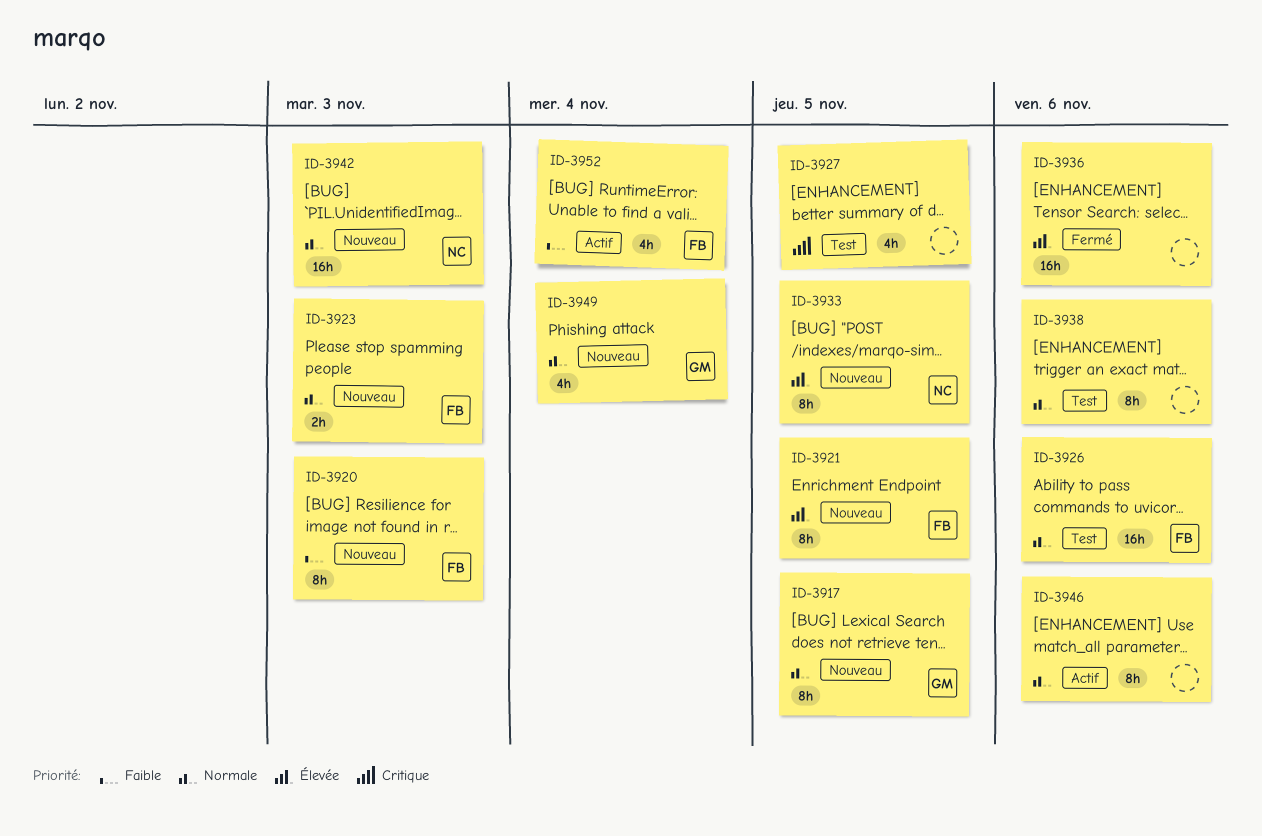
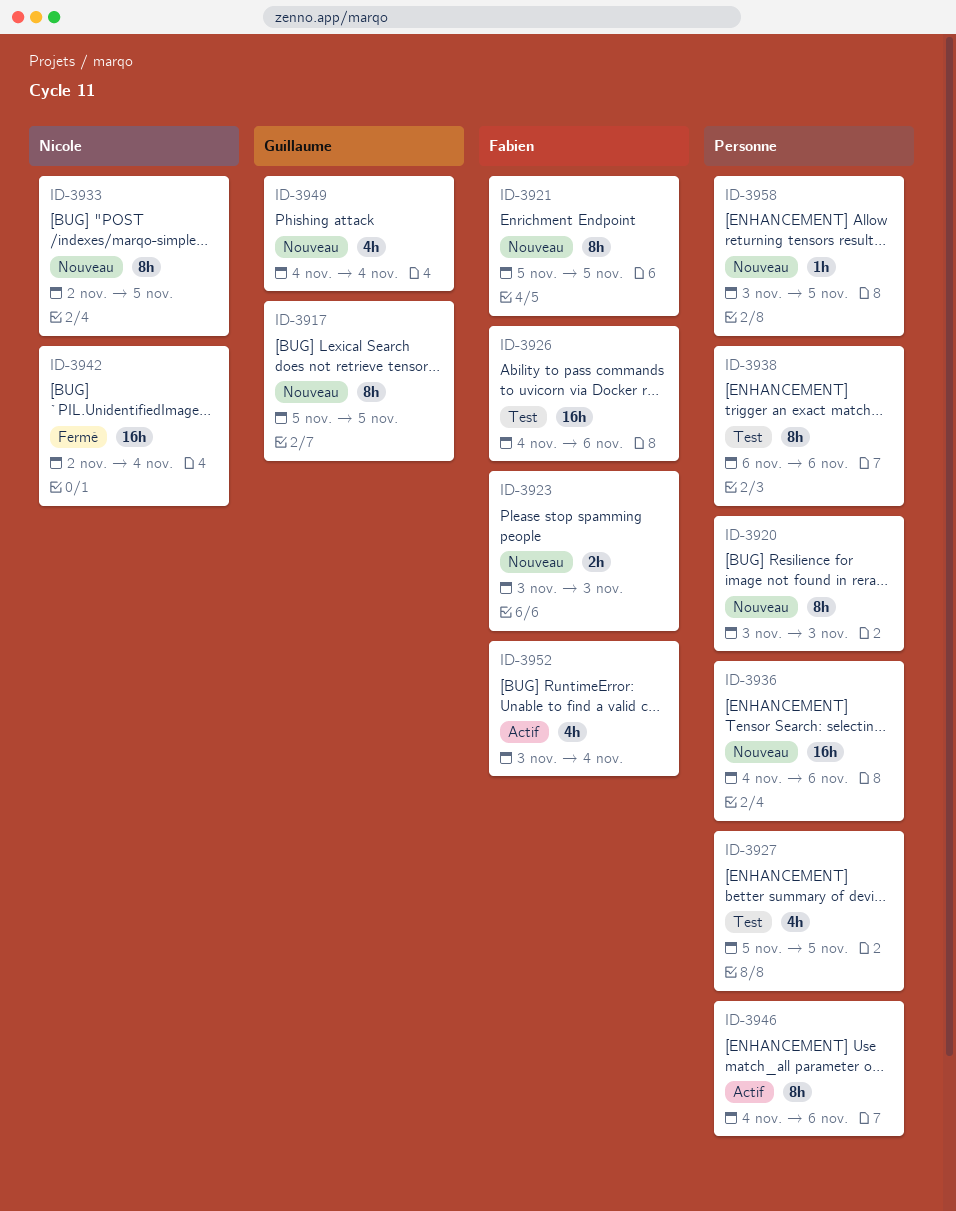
ID-3920, owner: Fabien -> none
ID-3936, status: Fermé -> Nouveau
ID-3942, status: Nouveau -> Fermé
ID-3942, due: Nov 3 -> Nov 4
ID-3958: none -> present

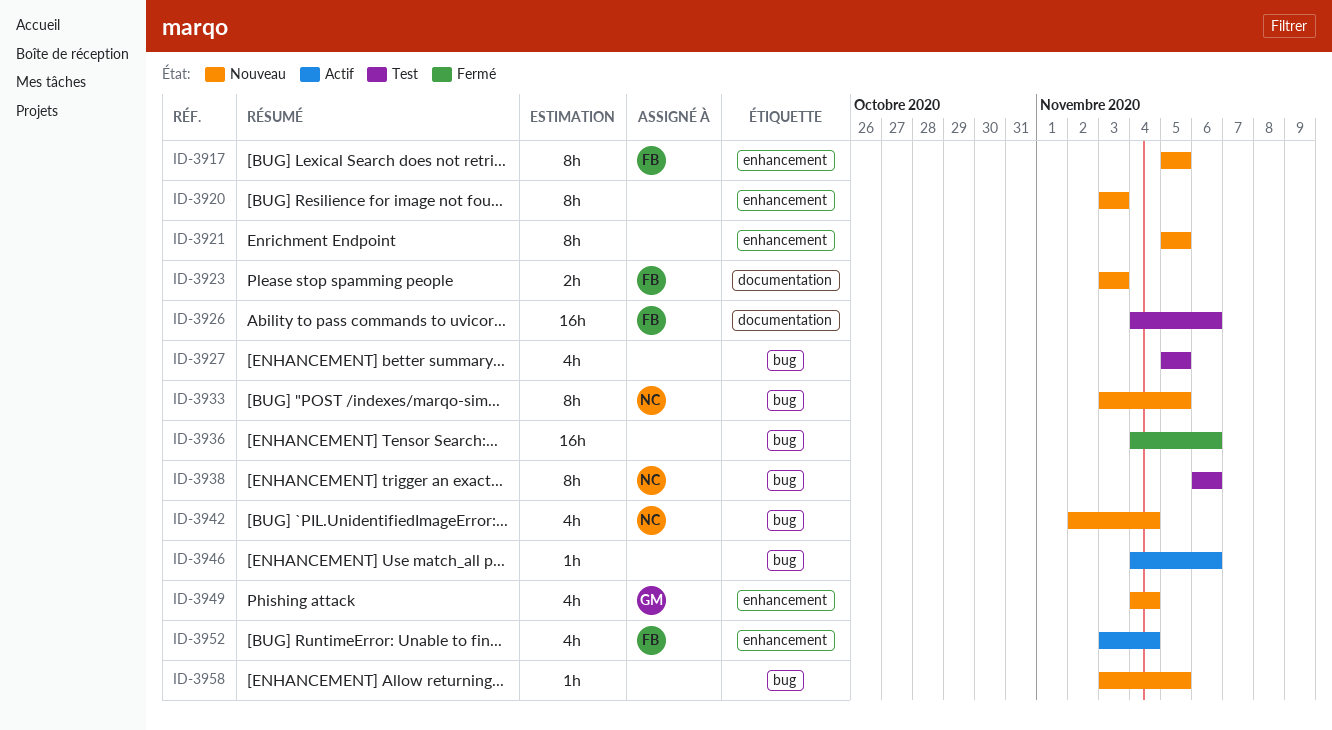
ID-3917, owner: Guillaume -> Fabien
ID-3921, owner: Fabien -> none
ID-3933, start: Nov 2 -> Nov 3
ID-3936, status: Nouveau -> Fermé
ID-3938, owner: none -> Nicole
ID-3942, status: Fermé -> Nouveau
ID-3942, estimate: 16h -> 4h
ID-3946, estimate: 8h -> 1h

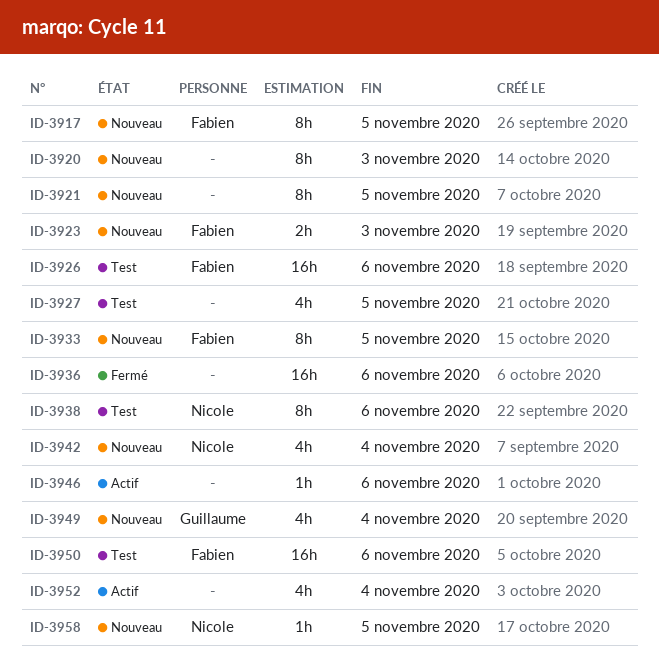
ID-3933, owner: Nicole -> Fabien
ID-3950: none -> present
ID-3952, owner: Fabien -> none
ID-3958, owner: none -> Nicole

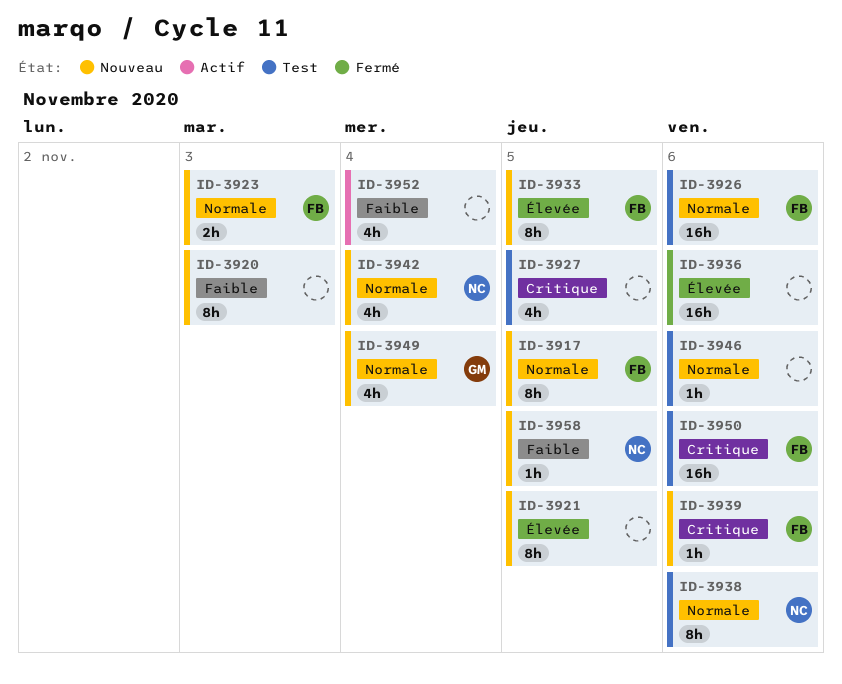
ID-3939: none -> present
ID-3946, status: Actif -> Test

